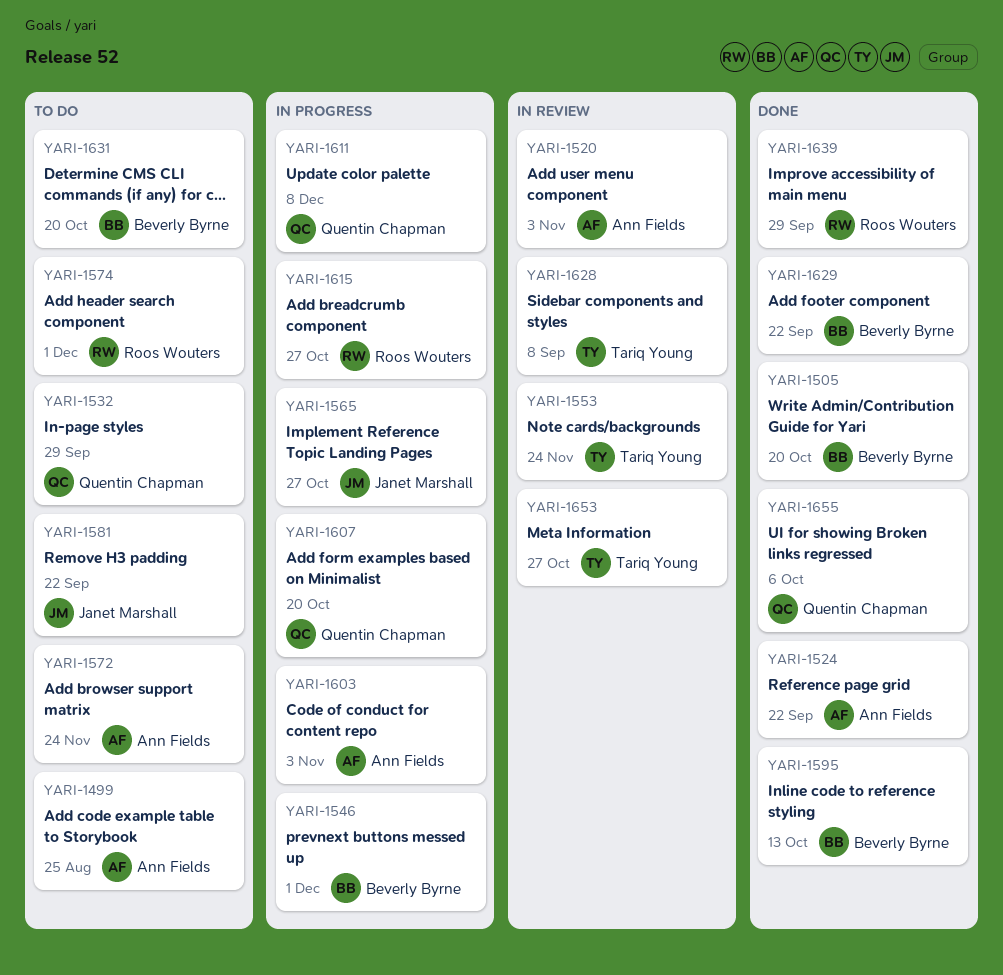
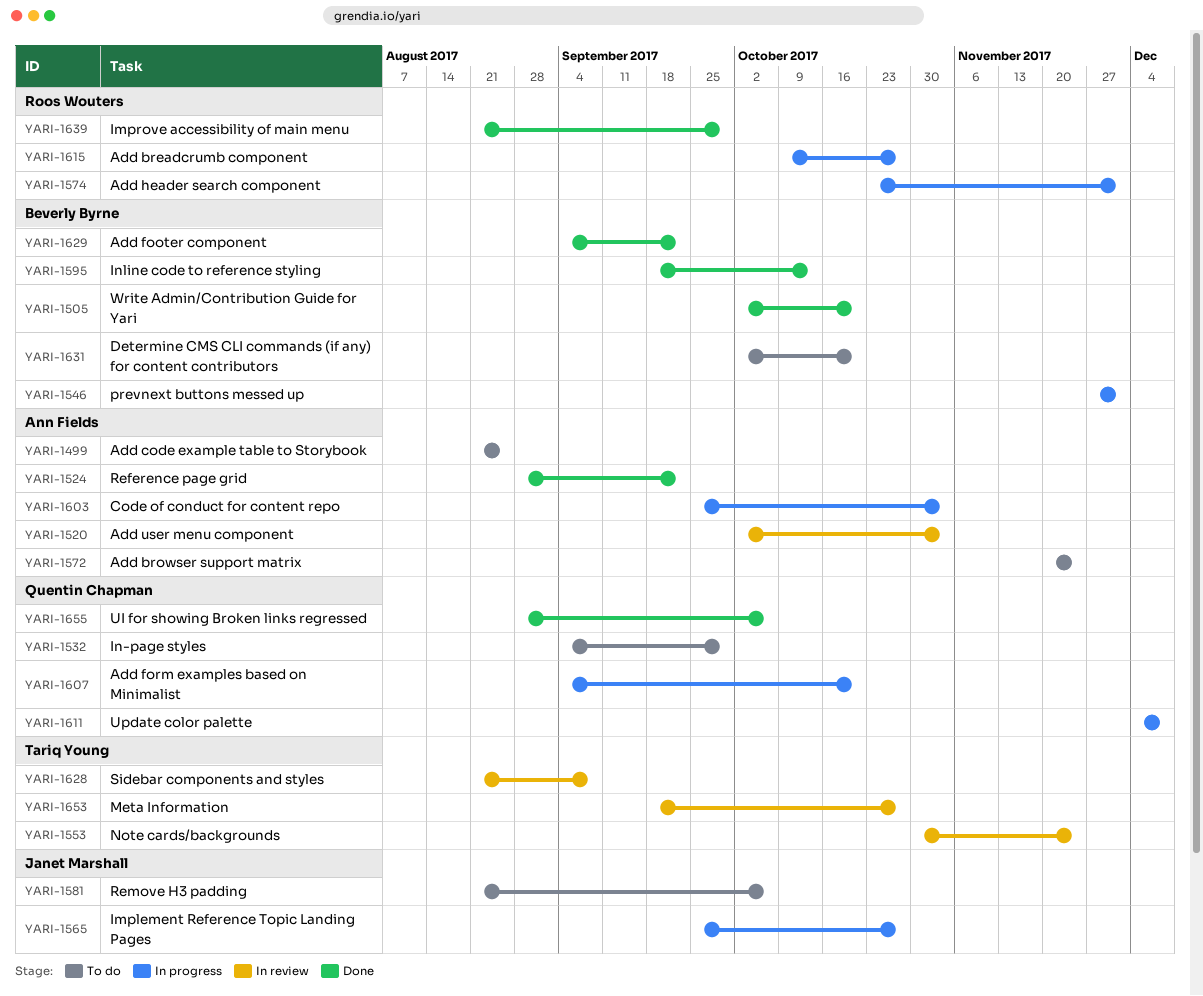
YARI-1574, status: To do -> In progress
YARI-1581, due: Sep 22 -> Oct 6

